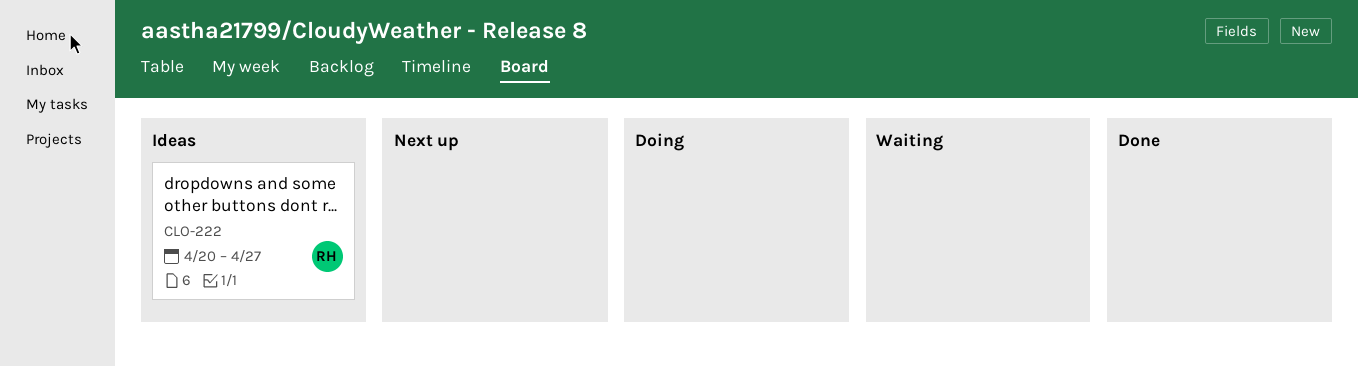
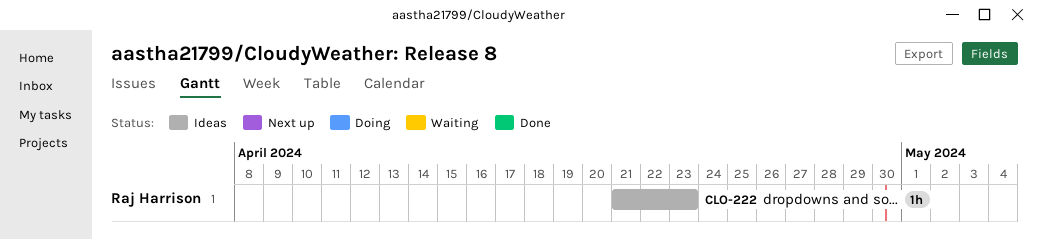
CLO-222, start: Apr 20 -> Apr 21
CLO-222, due: Apr 27 -> Apr 23

